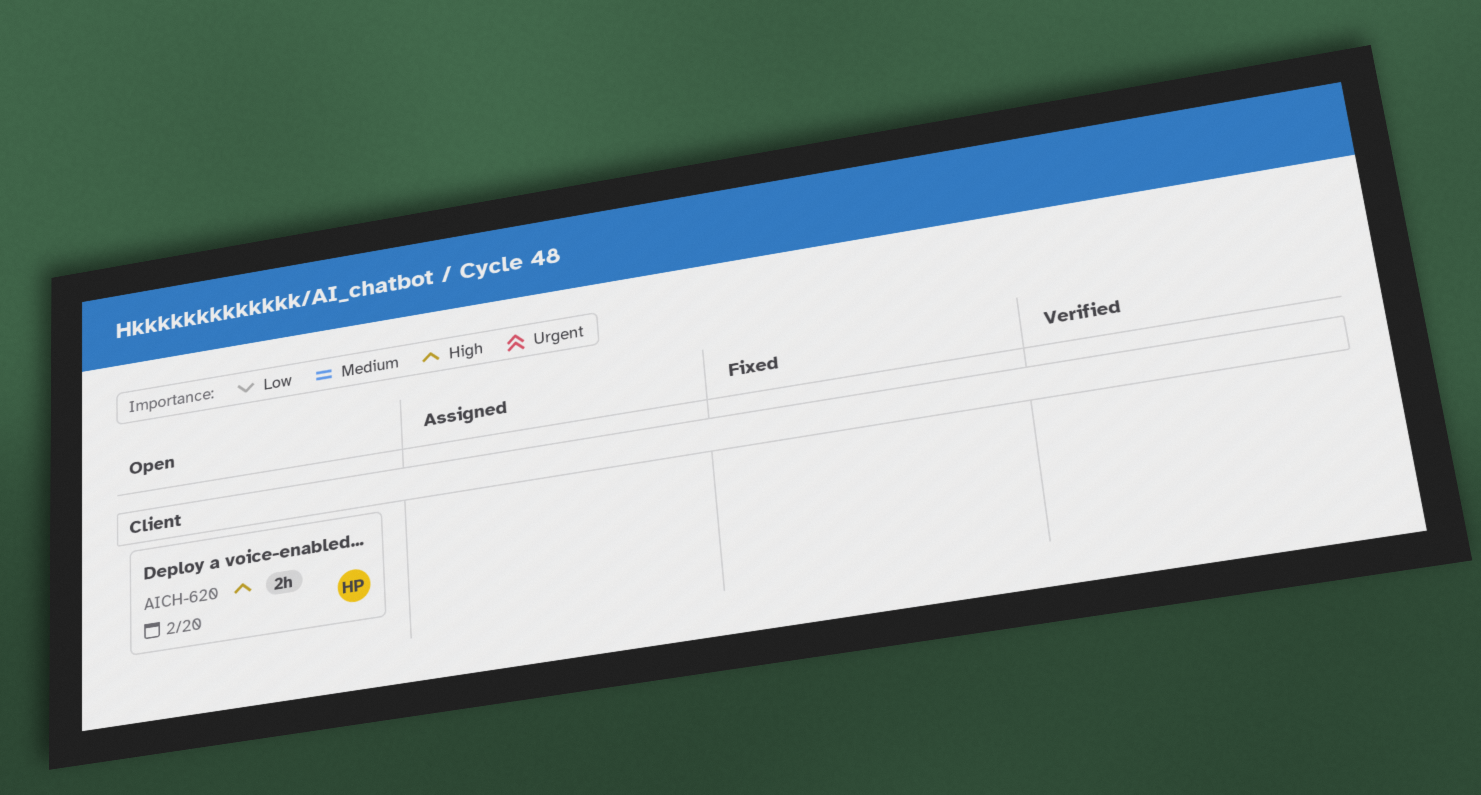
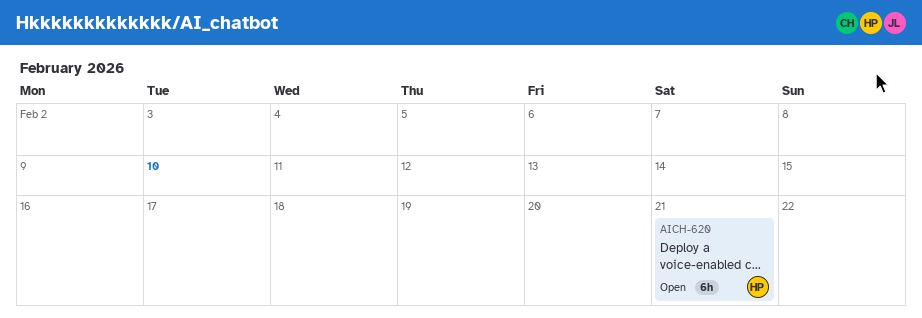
AICH-620, estimate: 2h -> 6h
AICH-620, due: Feb 20 -> Feb 21

